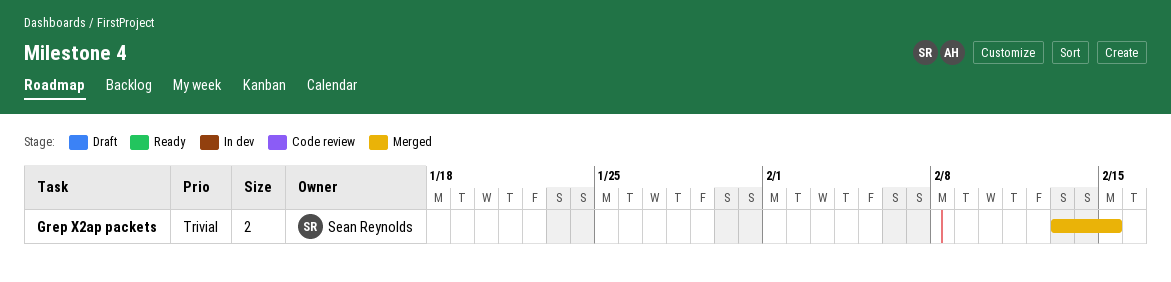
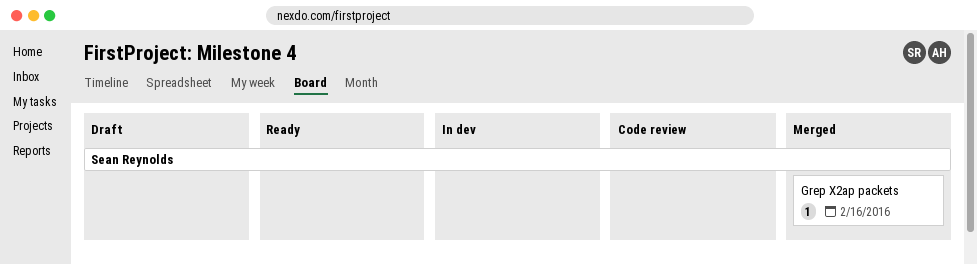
Grep X2ap packets, estimate: 2 -> 1
Grep X2ap packets, due: Feb 15 -> Feb 16

